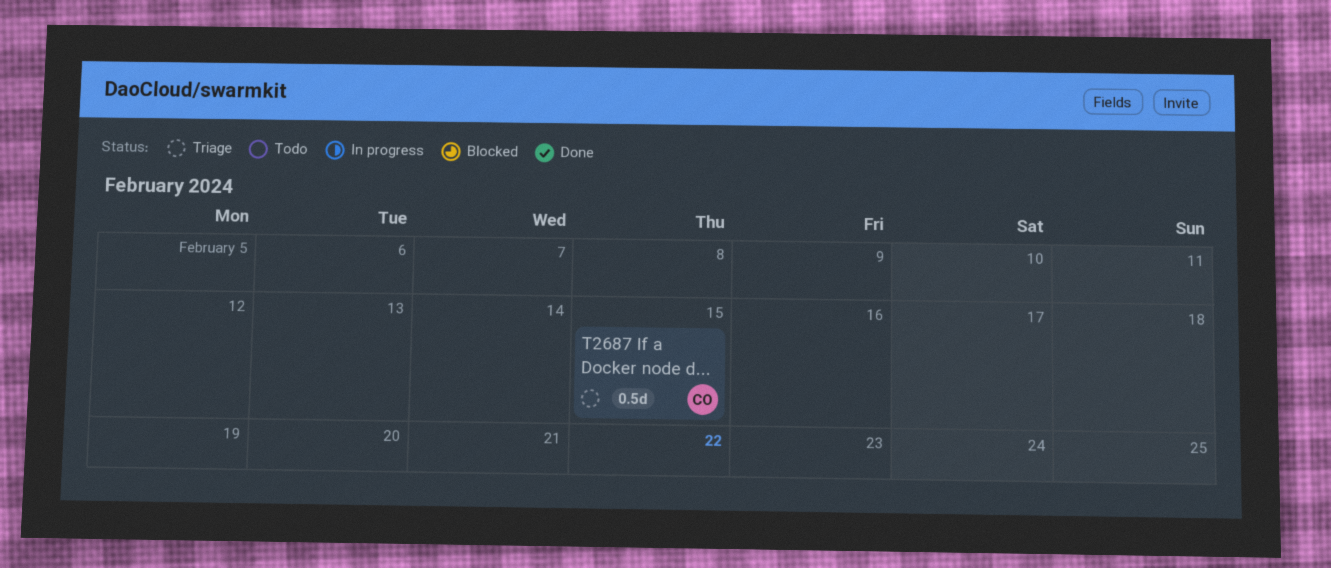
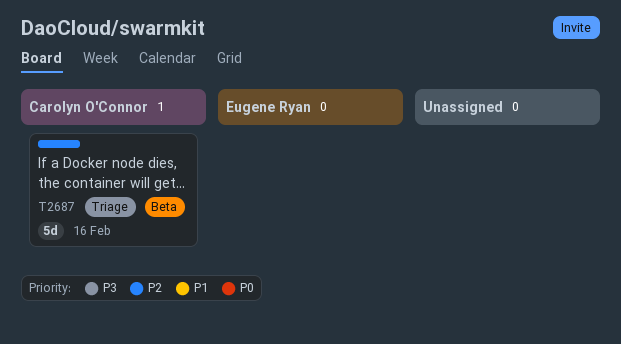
T2687, estimate: 0.5d -> 5d
T2687, due: Feb 15 -> Feb 16

